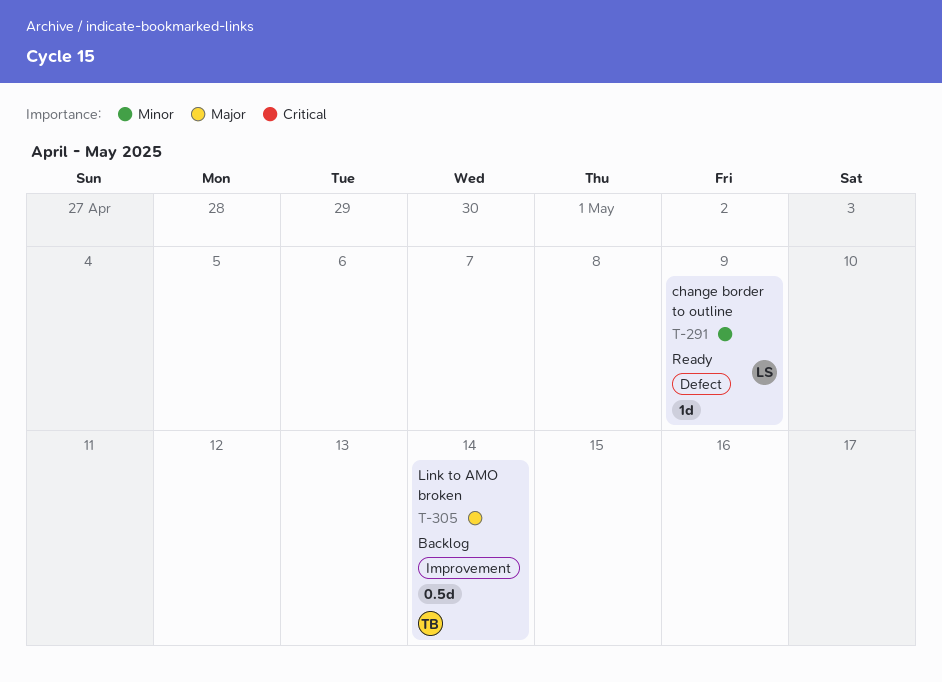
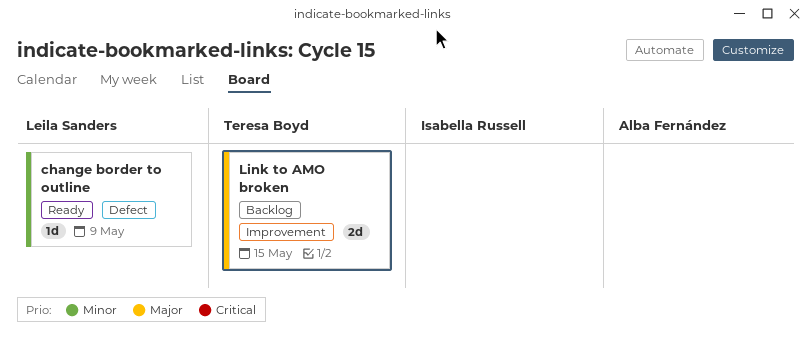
Link to AMO broken, estimate: 0.5d -> 2d
Link to AMO broken, due: May 14 -> May 15

